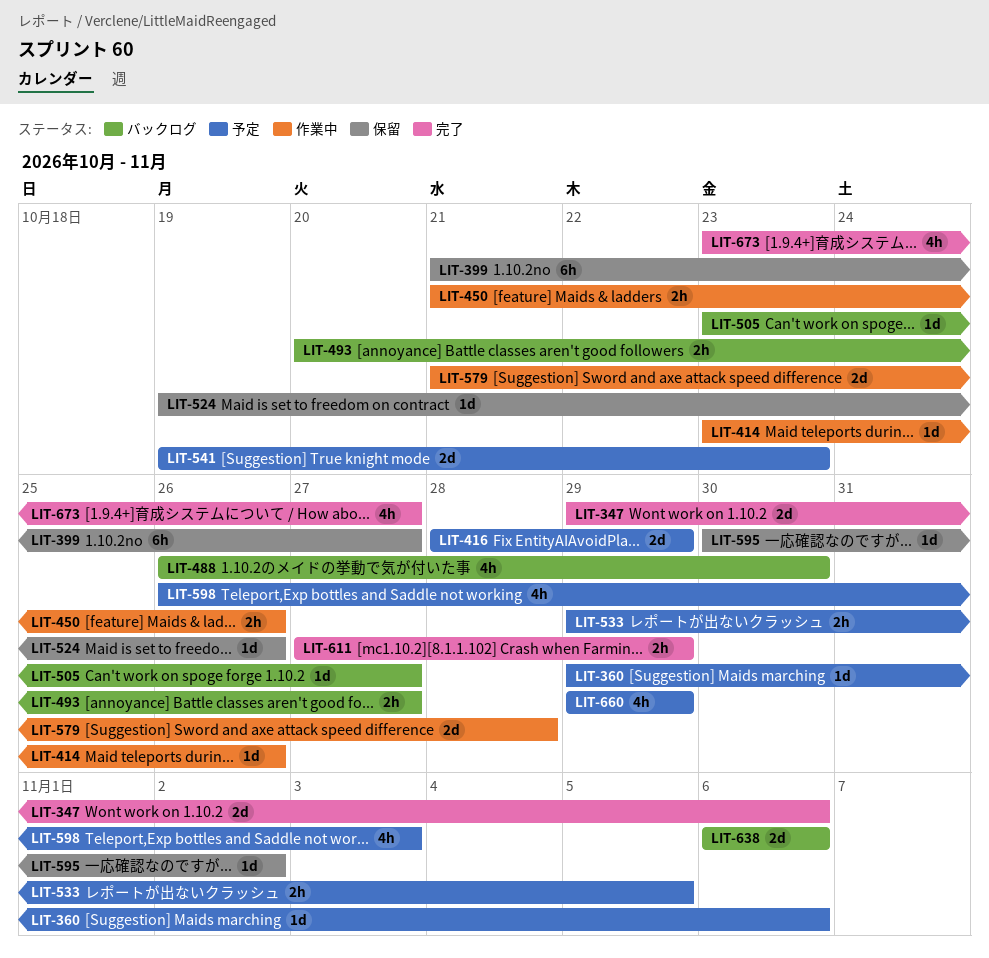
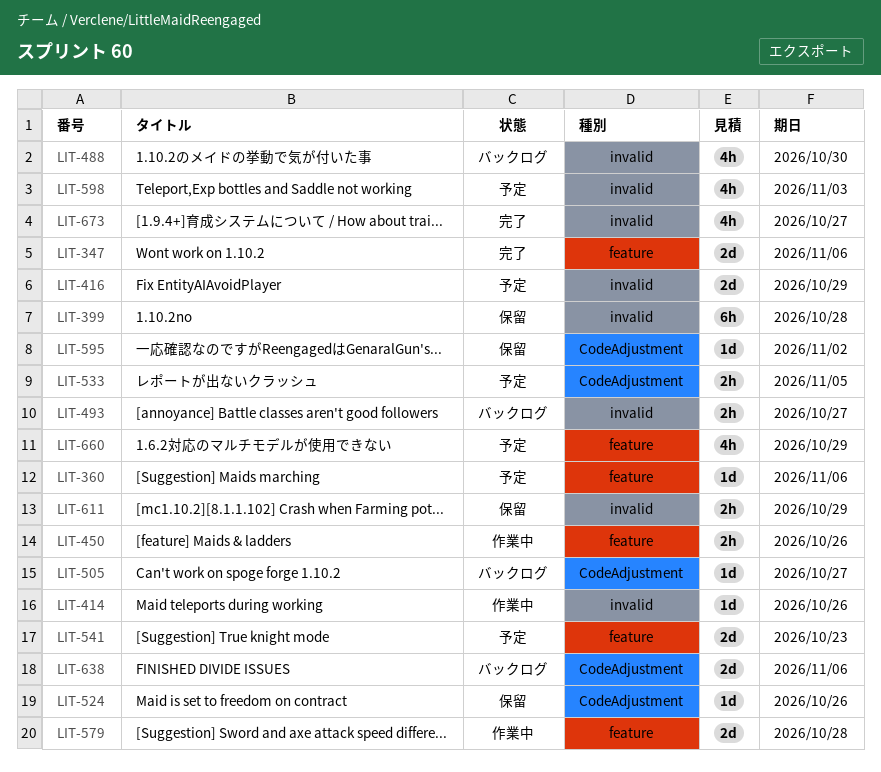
LIT-399, due: Oct 27 -> Oct 28
LIT-611, status: 完了 -> 保留

